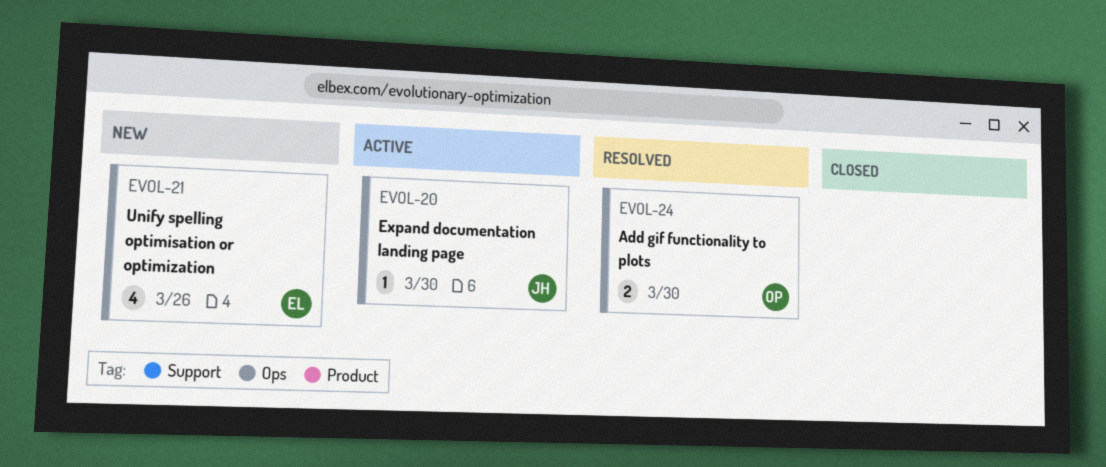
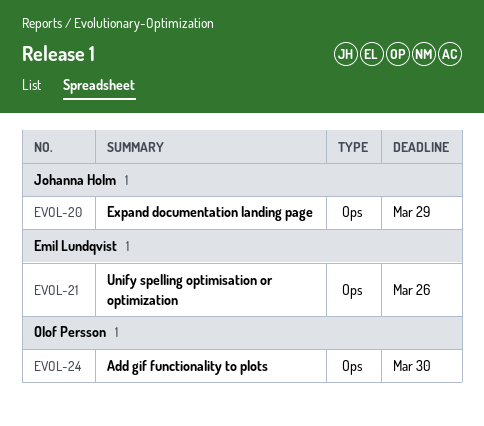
EVOL-20, due: Mar 30 -> Mar 29

